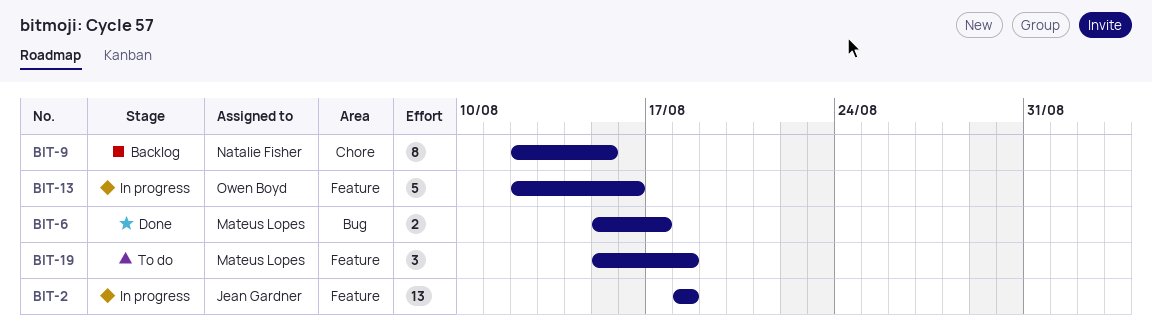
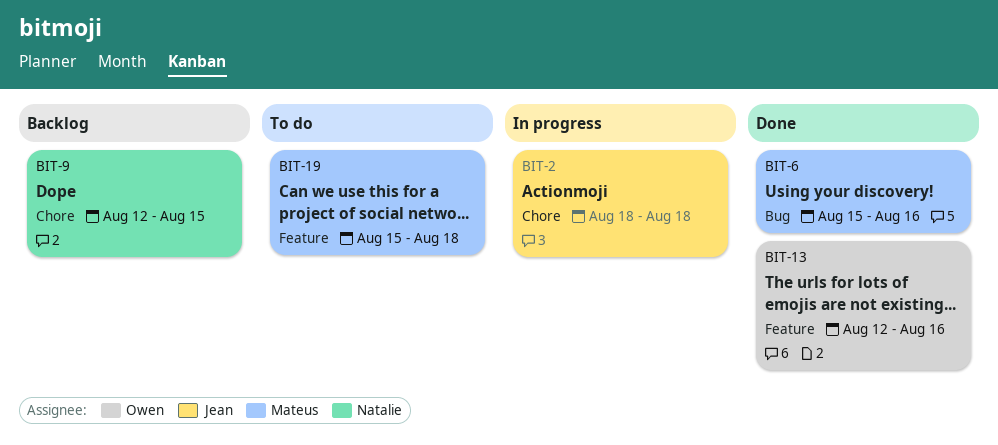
BIT-2, label: Feature -> Chore
BIT-6, due: Aug 17 -> Aug 16
BIT-13, status: In progress -> Done

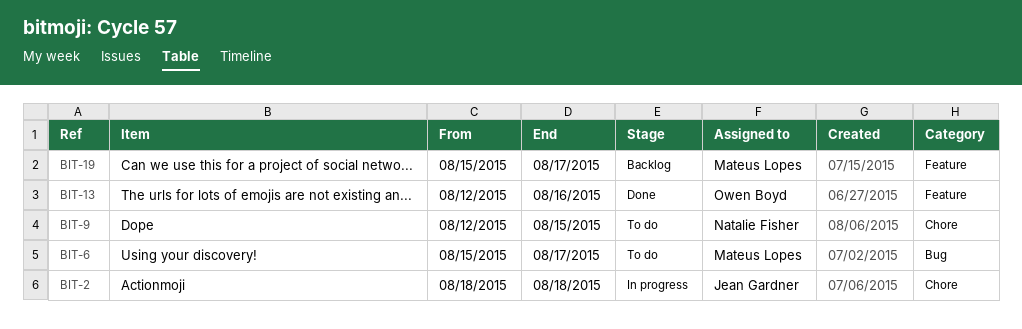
BIT-6, status: Done -> To do
BIT-6, due: Aug 16 -> Aug 17
BIT-9, status: Backlog -> To do
BIT-19, status: To do -> Backlog
BIT-19, due: Aug 18 -> Aug 17

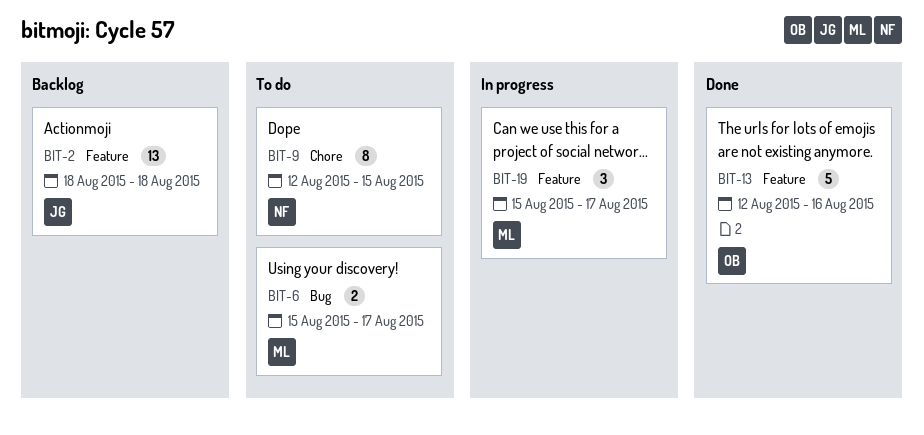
BIT-2, status: In progress -> Backlog
BIT-2, label: Chore -> Feature
BIT-19, status: Backlog -> In progress

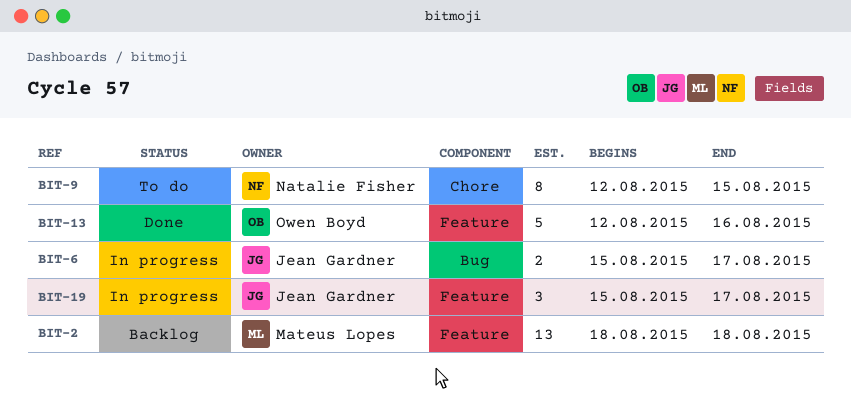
BIT-2, owner: Jean Gardner -> Mateus Lopes
BIT-6, status: To do -> In progress
BIT-6, owner: Mateus Lopes -> Jean Gardner
BIT-19, owner: Mateus Lopes -> Jean Gardner

